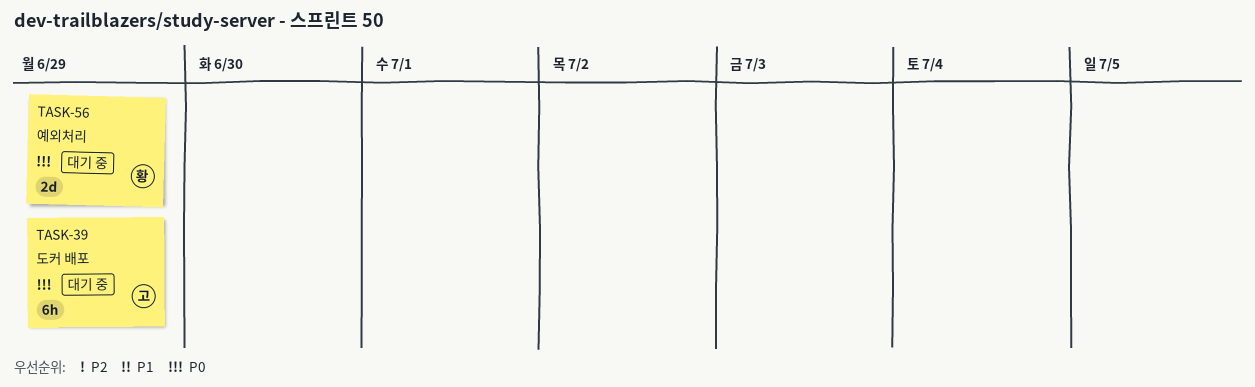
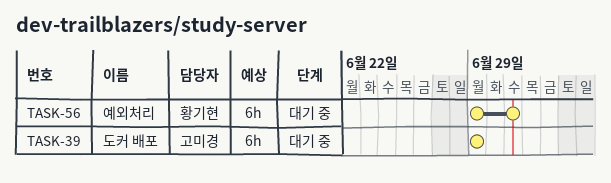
TASK-56, estimate: 2d -> 6h
TASK-56, due: Jun 29 -> Jul 1

